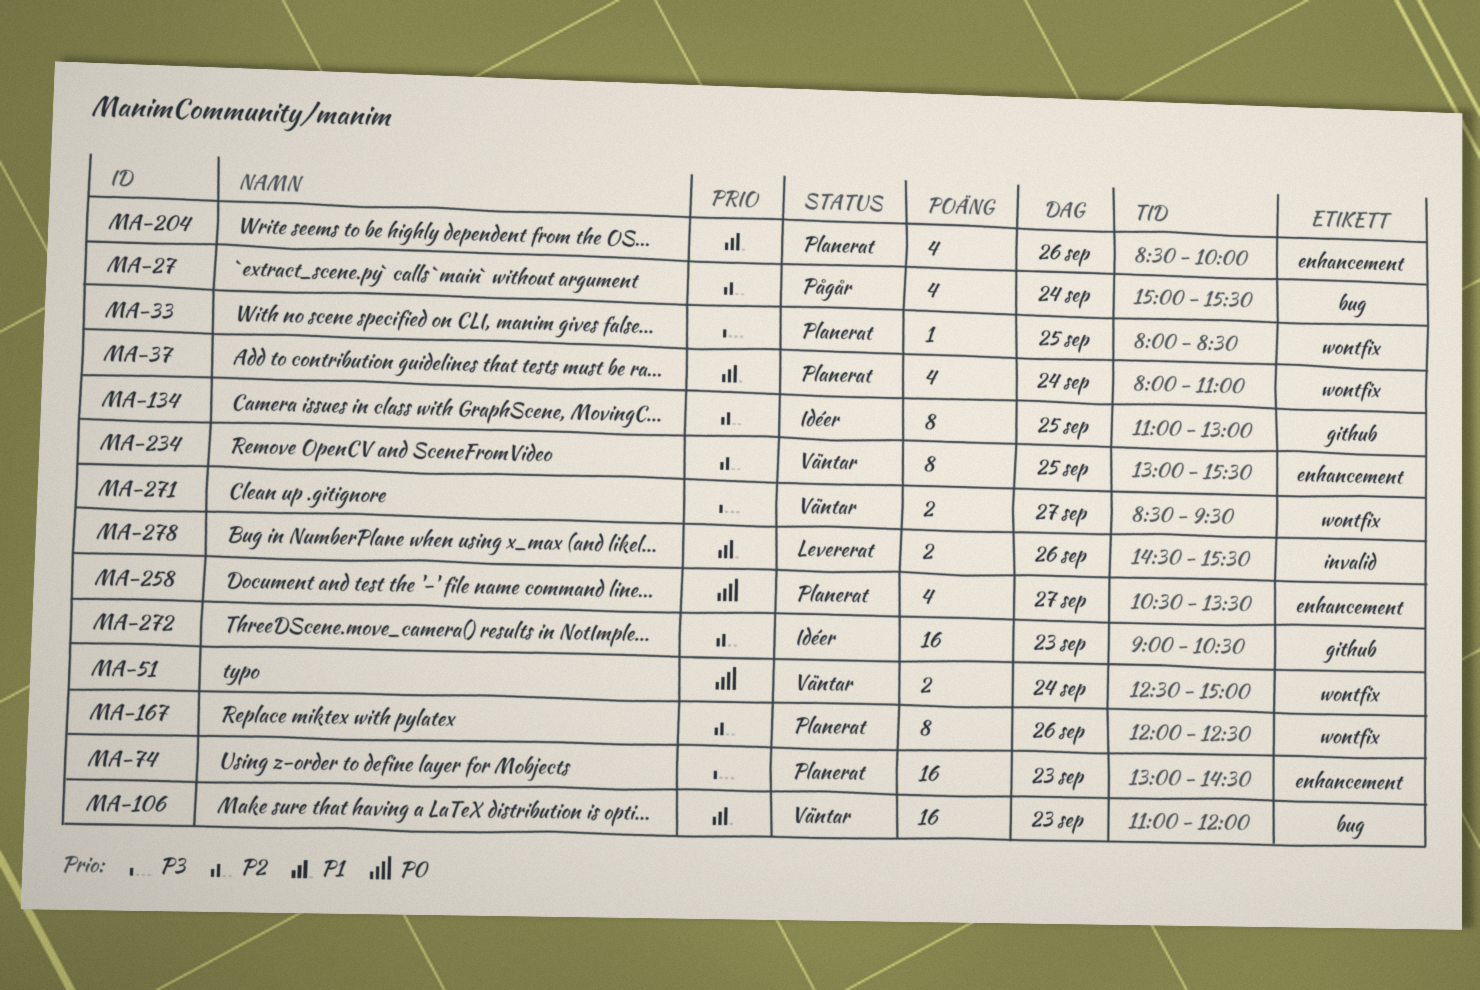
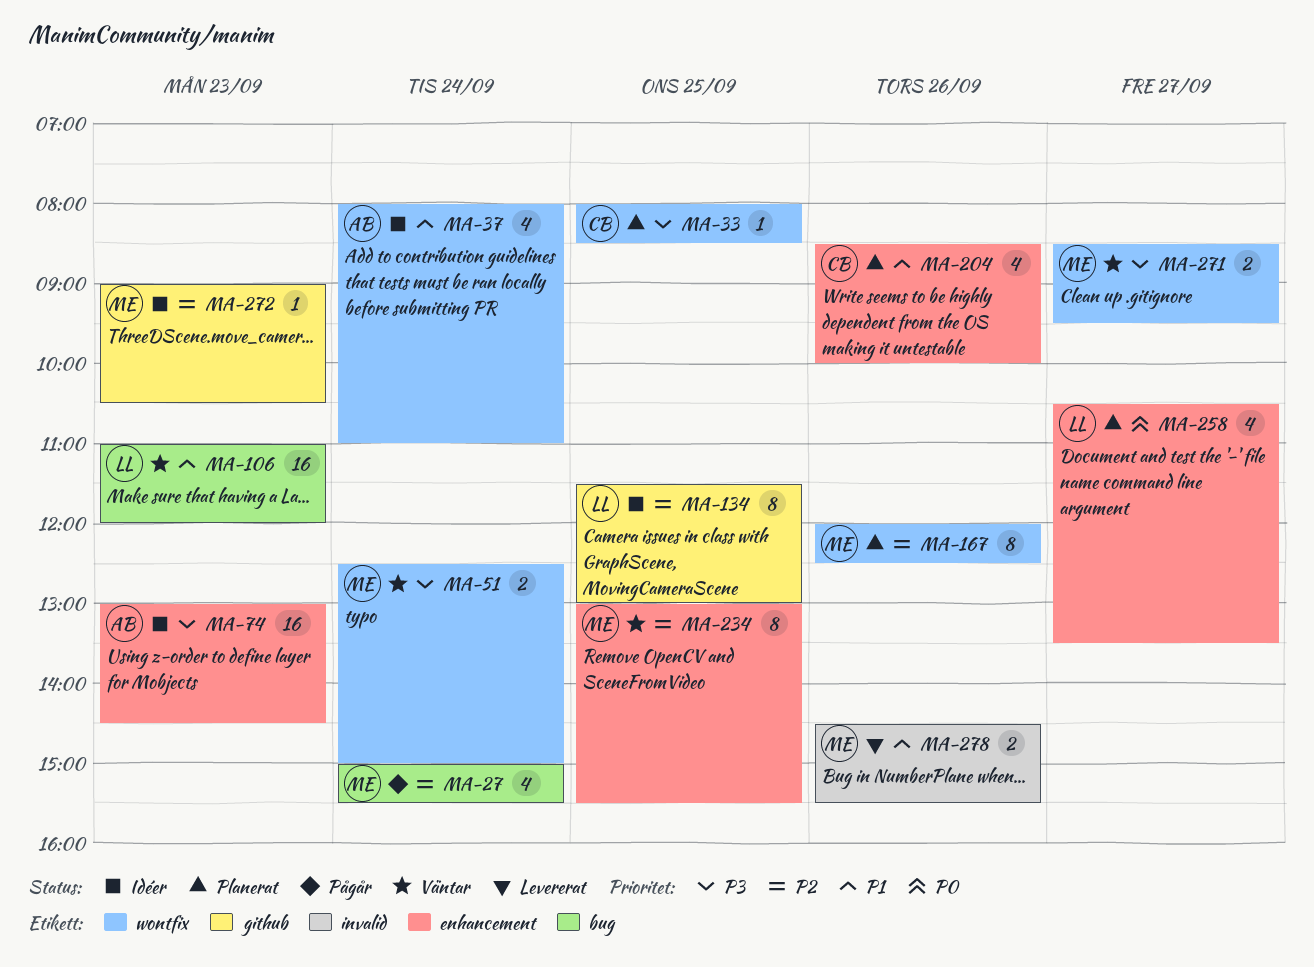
MA-37, status: Planerat -> Idéer
MA-51, priority: P0 -> P3
MA-74, status: Planerat -> Idéer
MA-134, begins: 11:00 -> 11:30
MA-272, estimate: 16 -> 1

